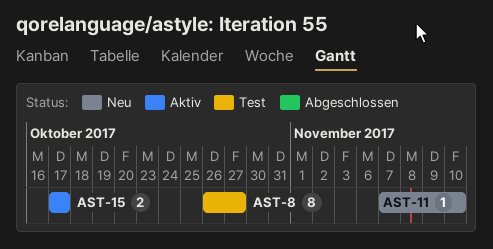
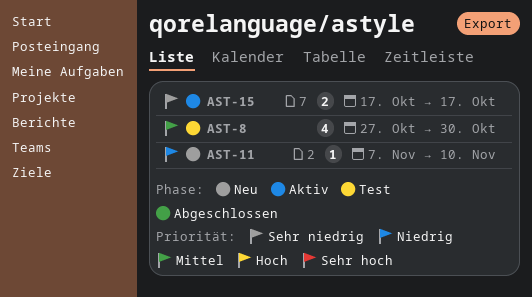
AST-8, estimate: 8 -> 4
AST-8, start: Oct 26 -> Oct 27
AST-8, due: Oct 27 -> Oct 30

